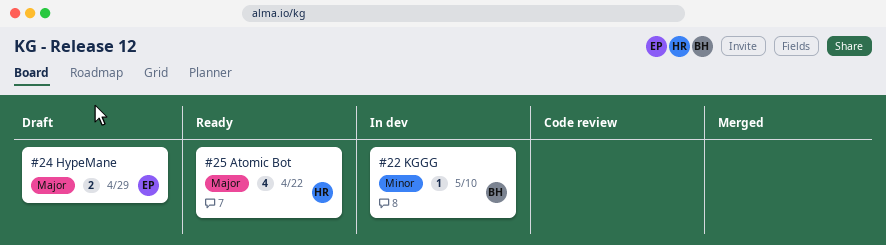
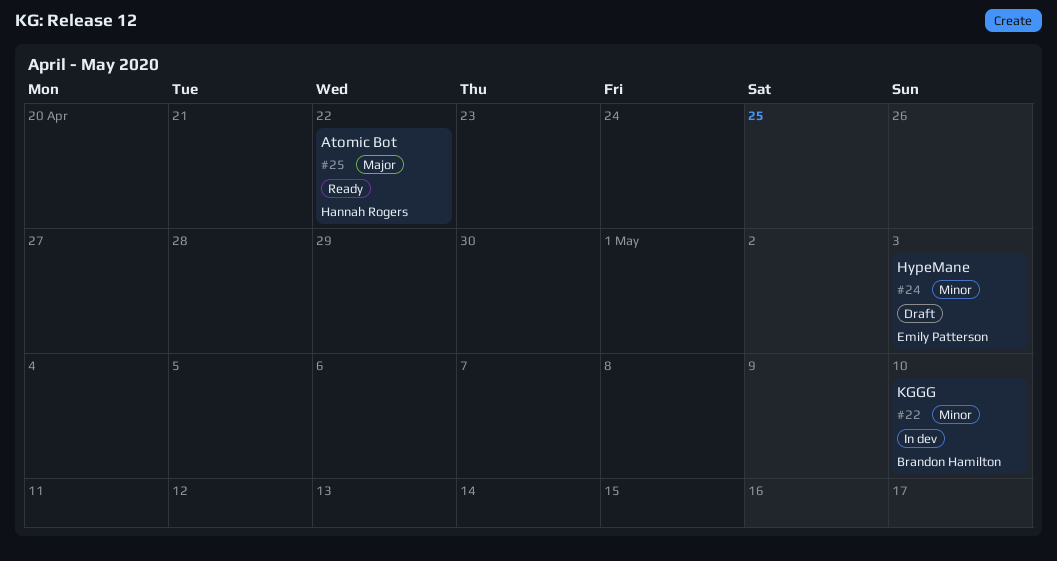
#24, priority: Major -> Minor
#24, due: Apr 29 -> May 3

